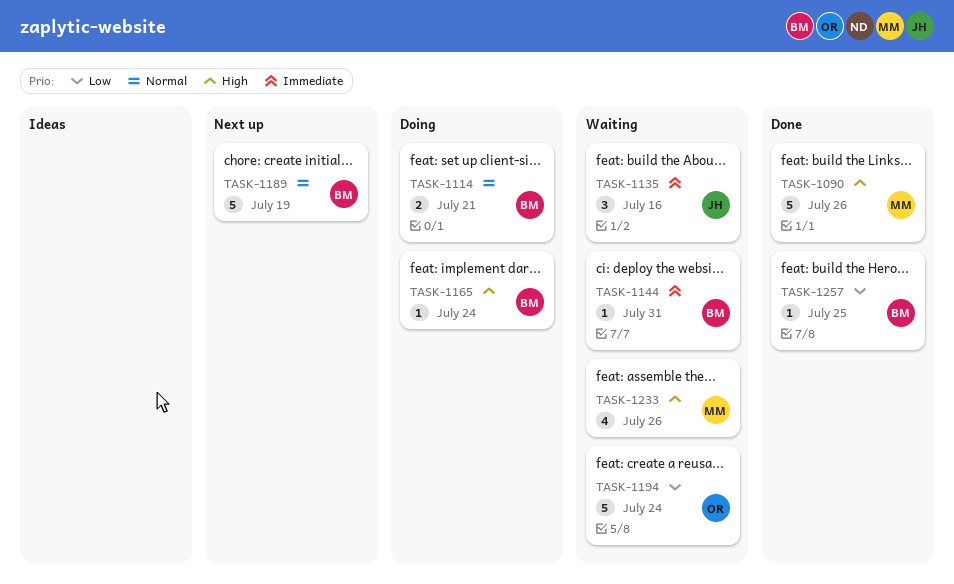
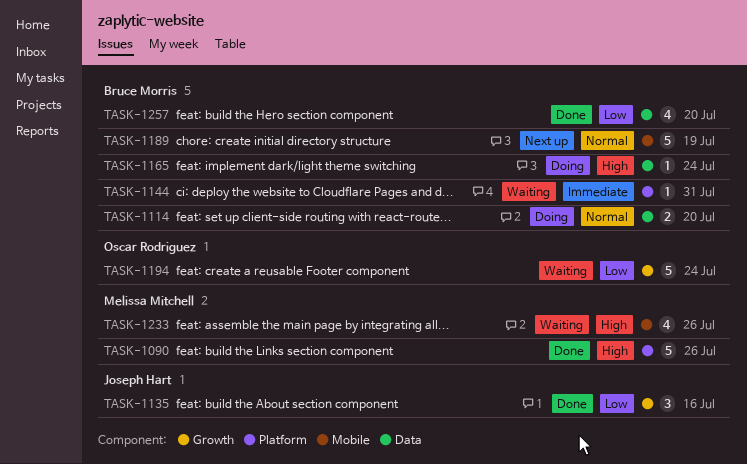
TASK-1114, due: Jul 21 -> Jul 20
TASK-1135, status: Waiting -> Done
TASK-1135, priority: Immediate -> Low
TASK-1257, estimate: 1 -> 4
TASK-1257, due: Jul 25 -> Jul 20

